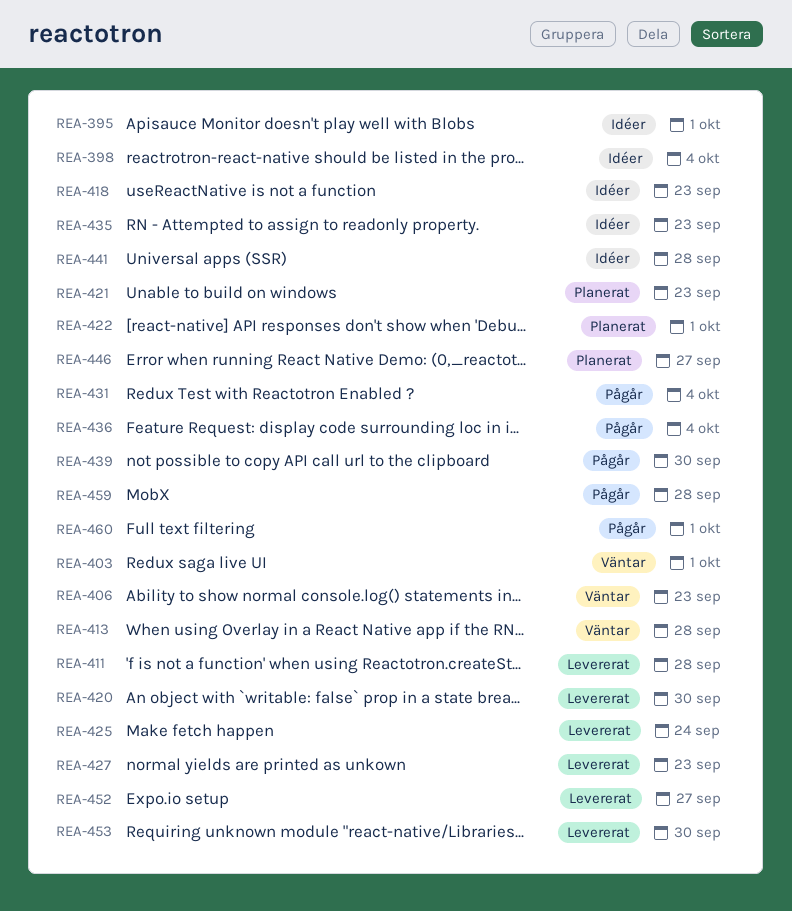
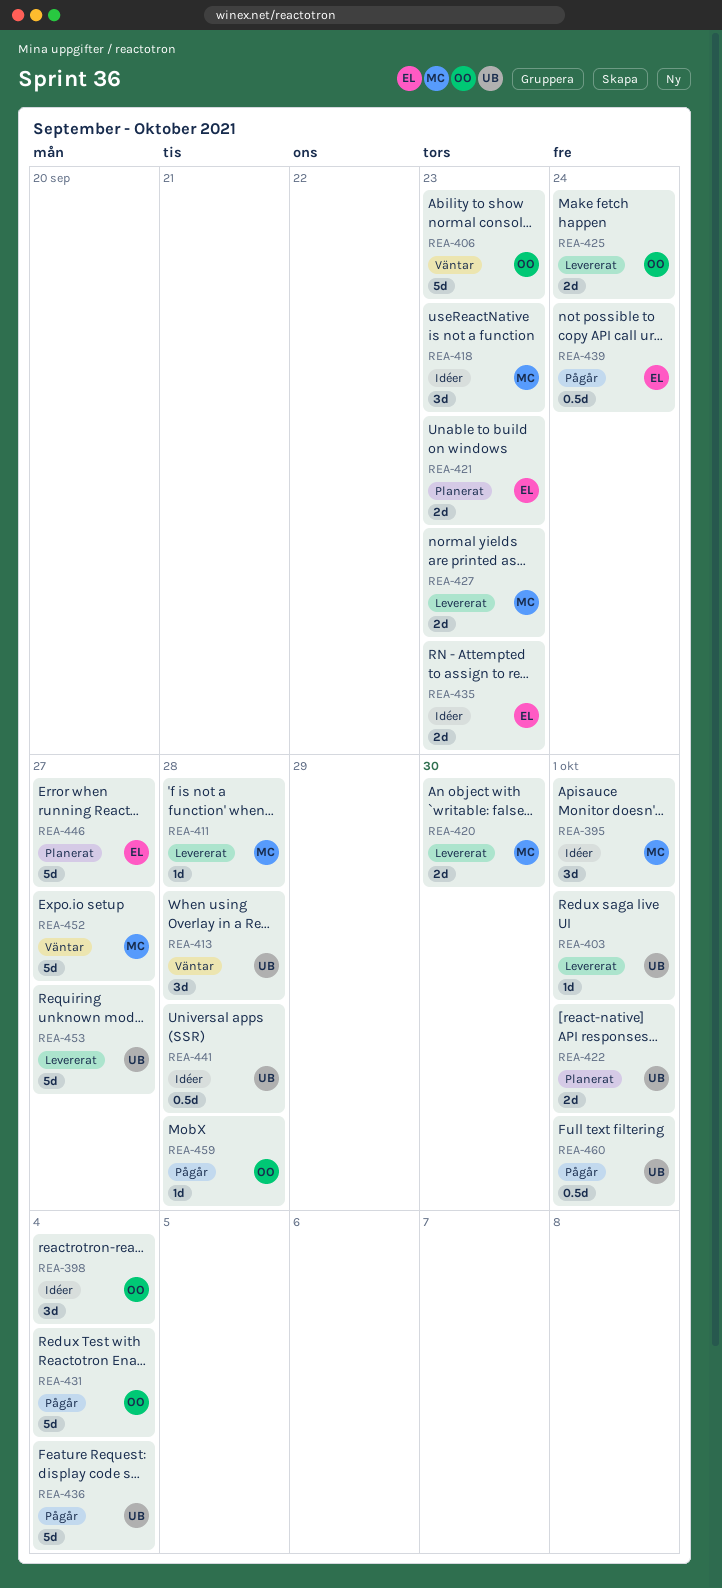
REA-403, status: Väntar -> Levererat
REA-439, due: Sep 30 -> Sep 24
REA-452, status: Levererat -> Väntar
REA-453, due: Sep 30 -> Sep 27

